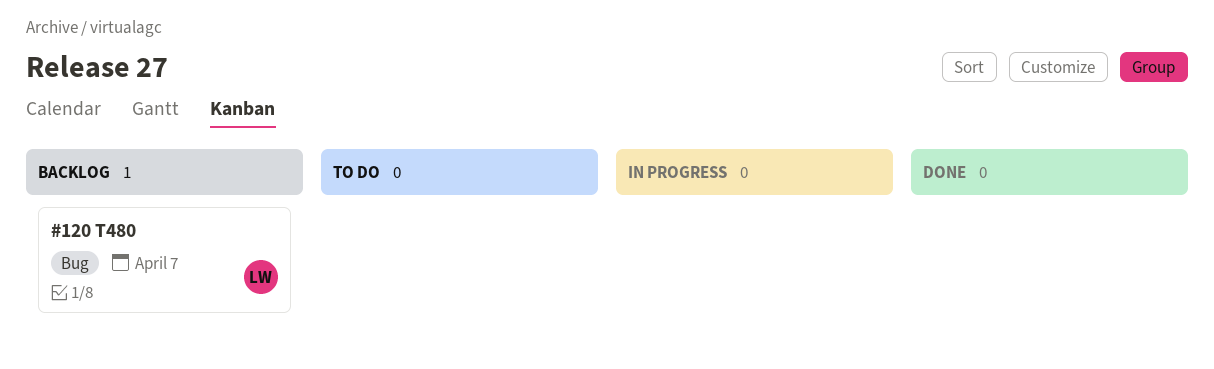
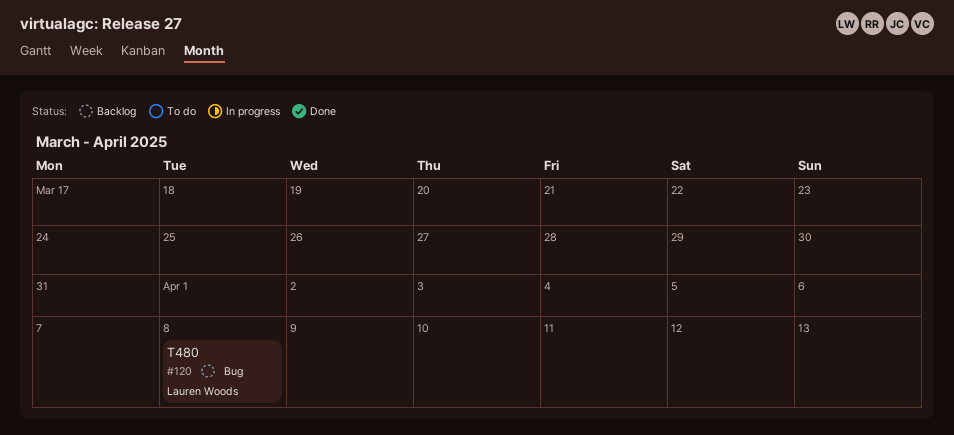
#120, due: Apr 7 -> Apr 8

